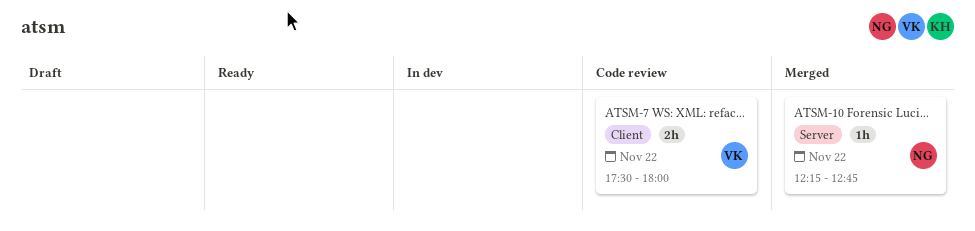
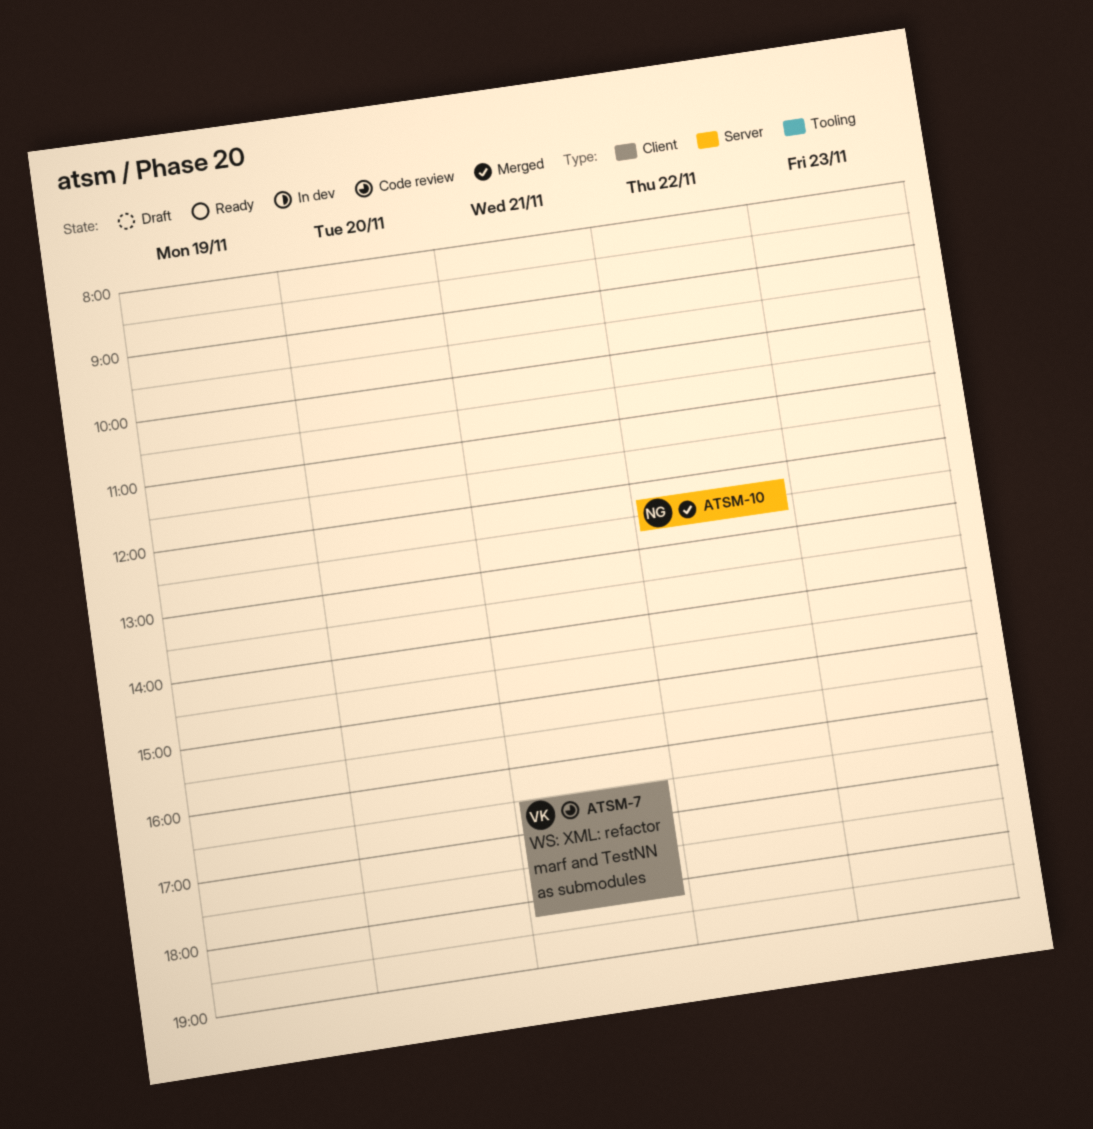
ATSM-7, day: Nov 22 -> Nov 21
ATSM-7, begins: 17:30 -> 16:30
ATSM-7, ends: 18:00 -> 18:15

